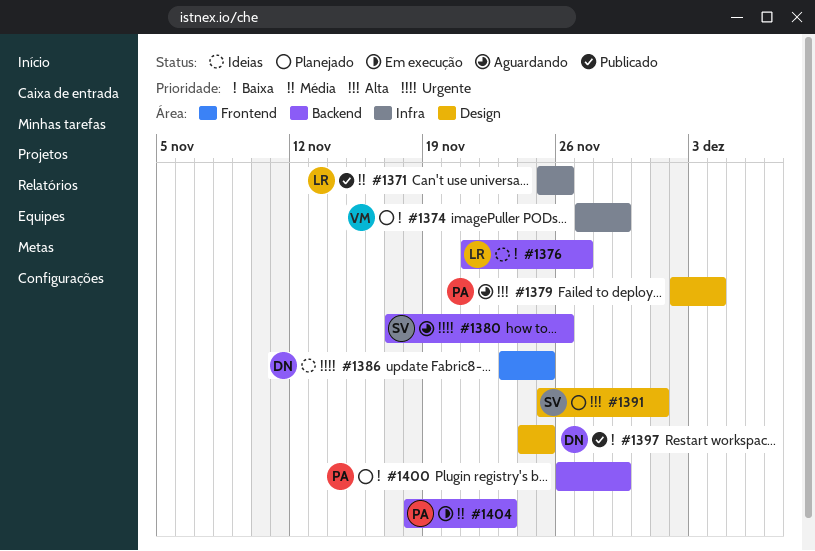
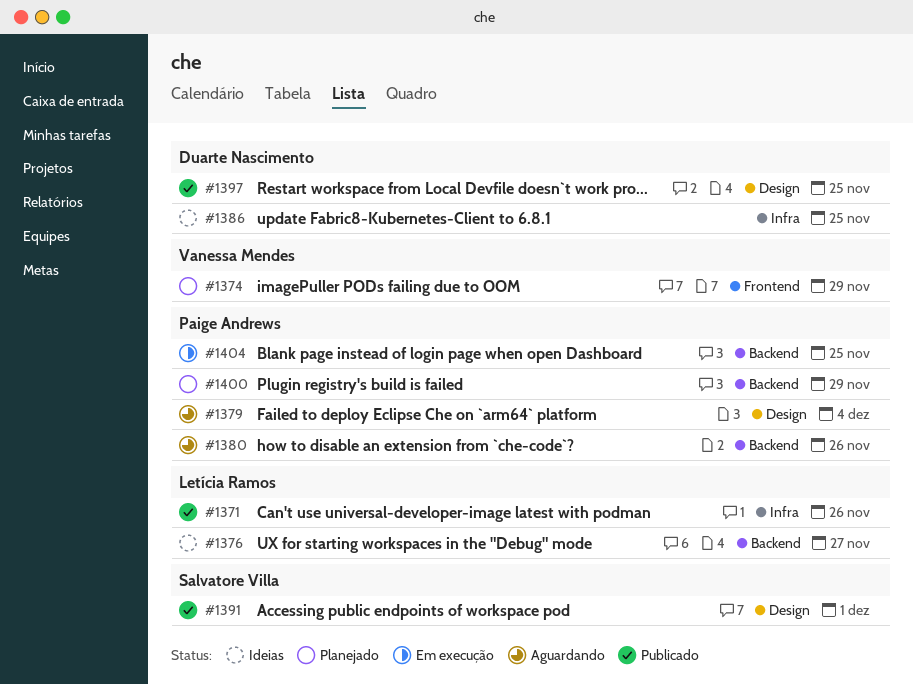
#1374, label: Infra -> Frontend
#1380, owner: Salvatore Villa -> Paige Andrews
#1386, label: Frontend -> Infra
#1391, status: Planejado -> Publicado
#1404, due: Nov 23 -> Nov 25

